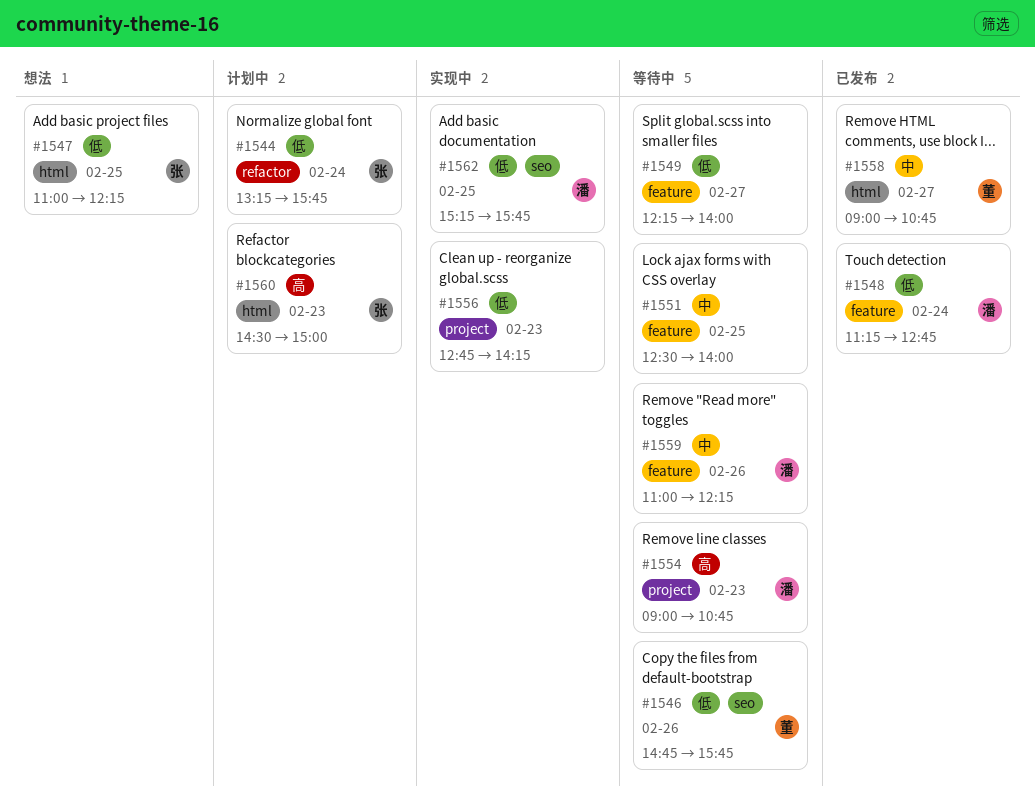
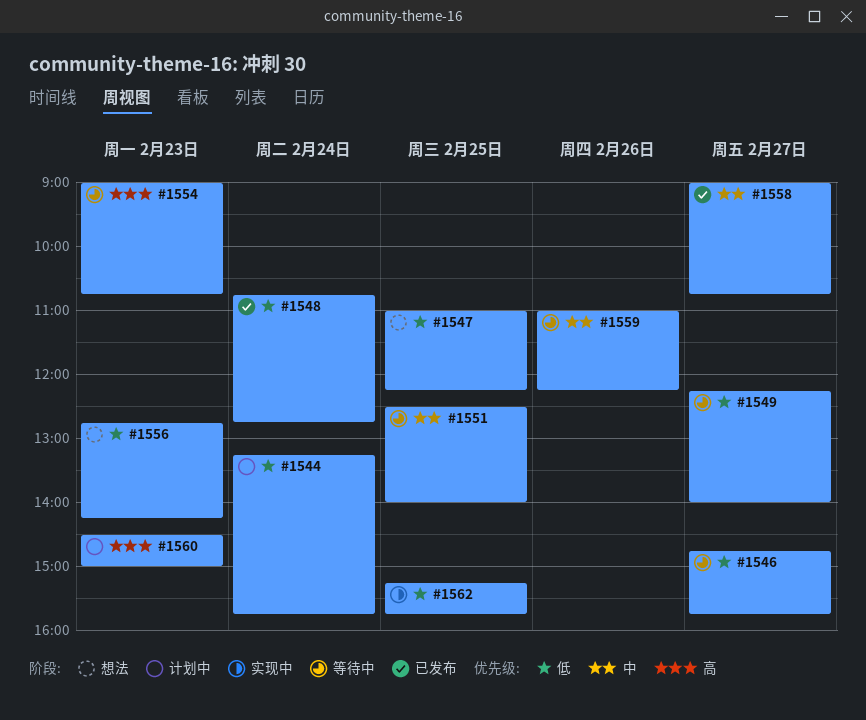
#1546, day: Feb 26 -> Feb 27
#1548, begins: 11:15 -> 10:45
#1556, status: 实现中 -> 想法

